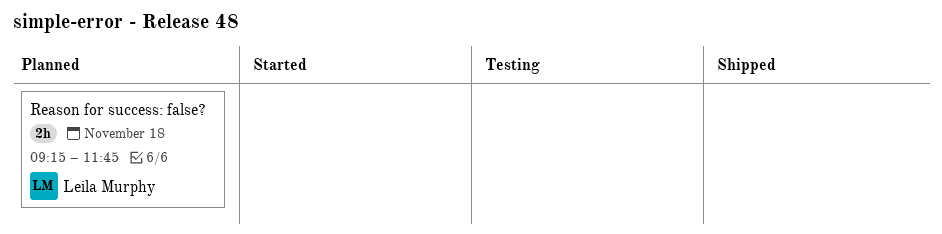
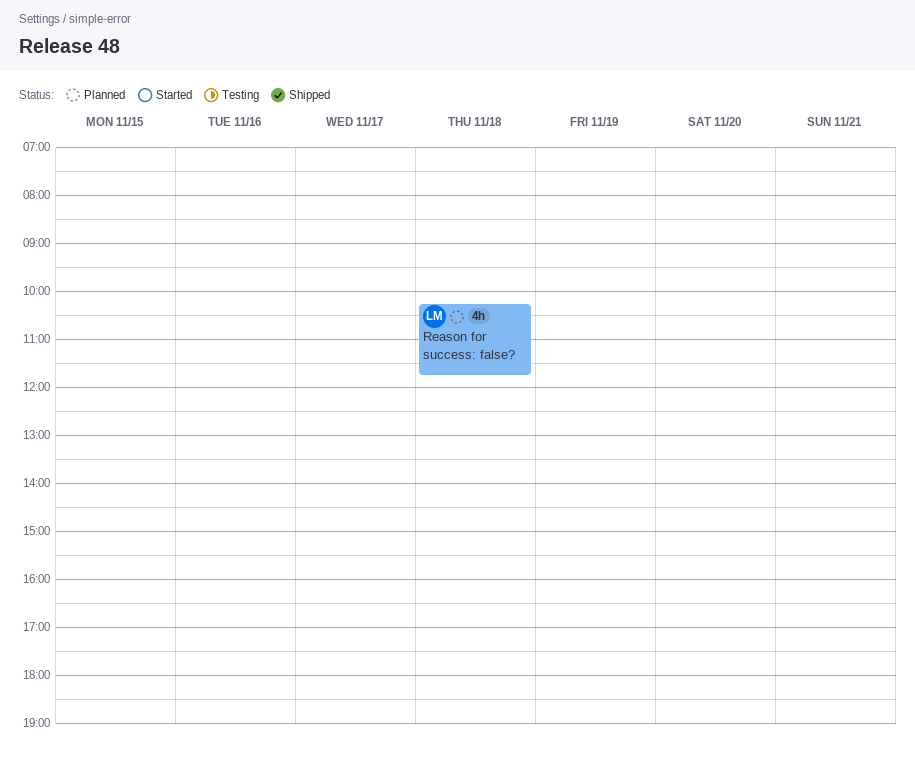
Reason for success: false?, estimate: 2h -> 4h
Reason for success: false?, begins: 09:15 -> 10:15

